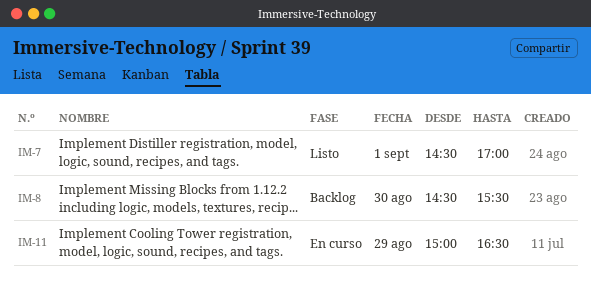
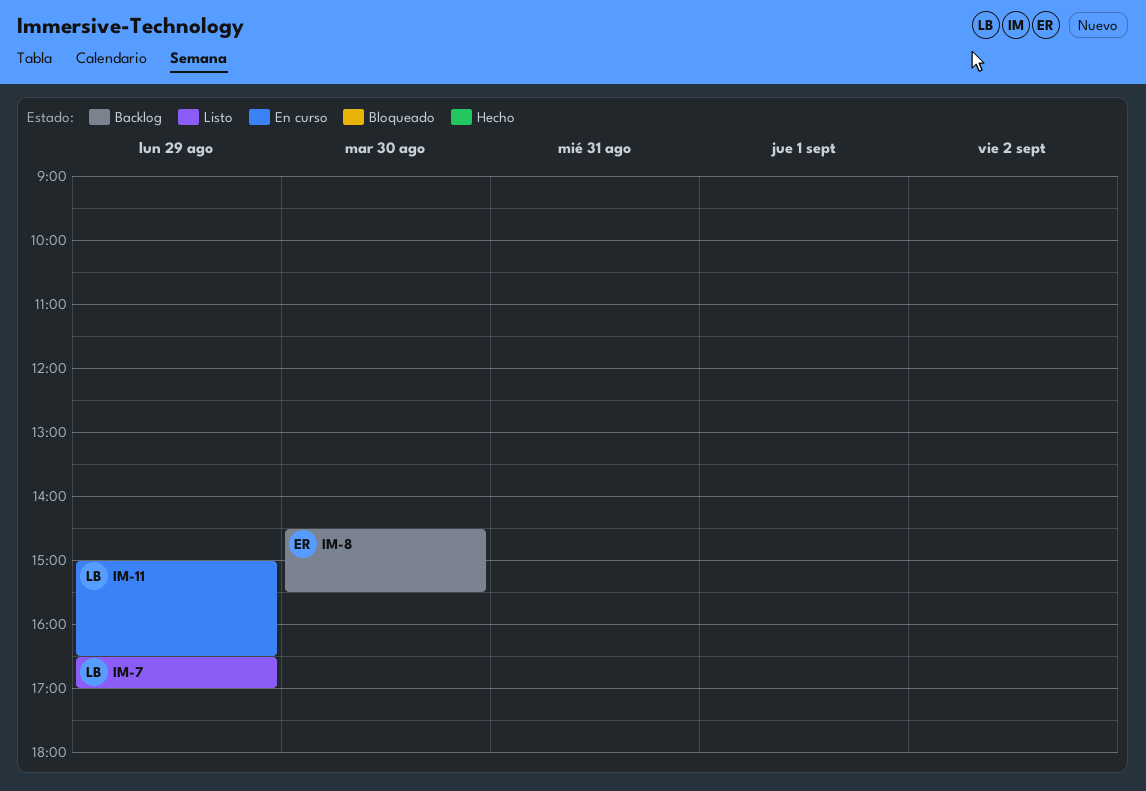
IM-7, day: Sep 1 -> Aug 29
IM-7, begins: 14:30 -> 16:30

